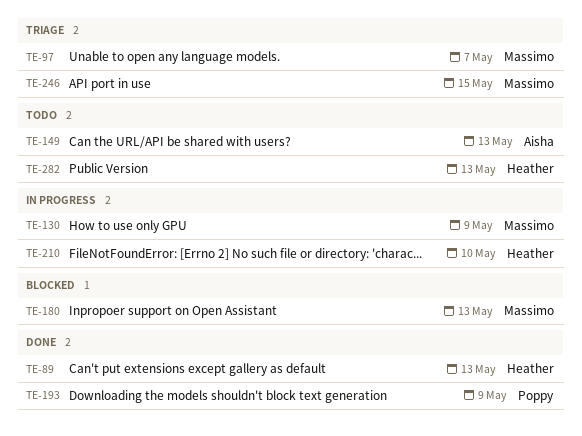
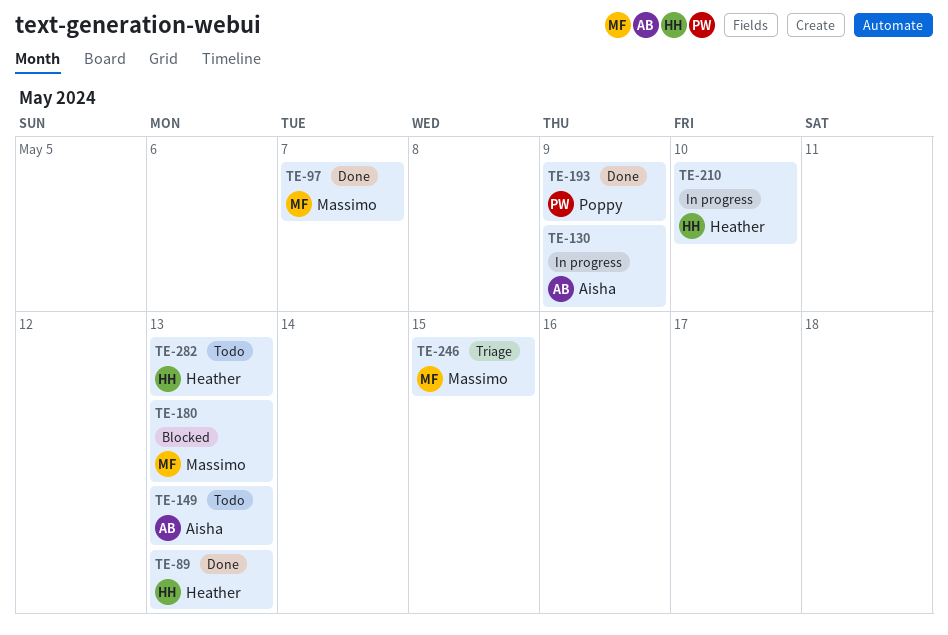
TE-97, status: Triage -> Done
TE-130, owner: Massimo -> Aisha

